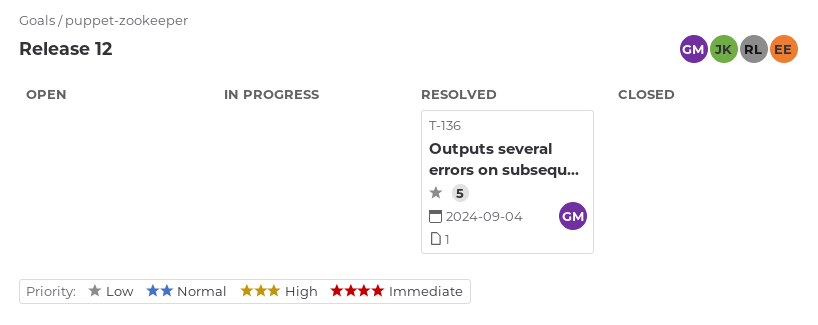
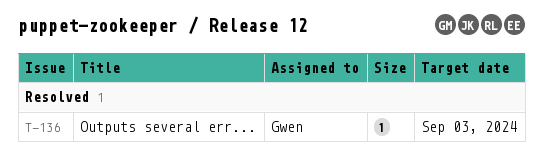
T-136, estimate: 5 -> 1
T-136, due: Sep 4 -> Sep 3

